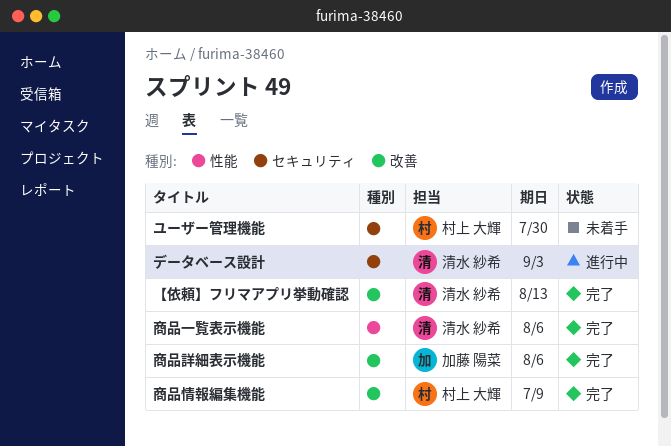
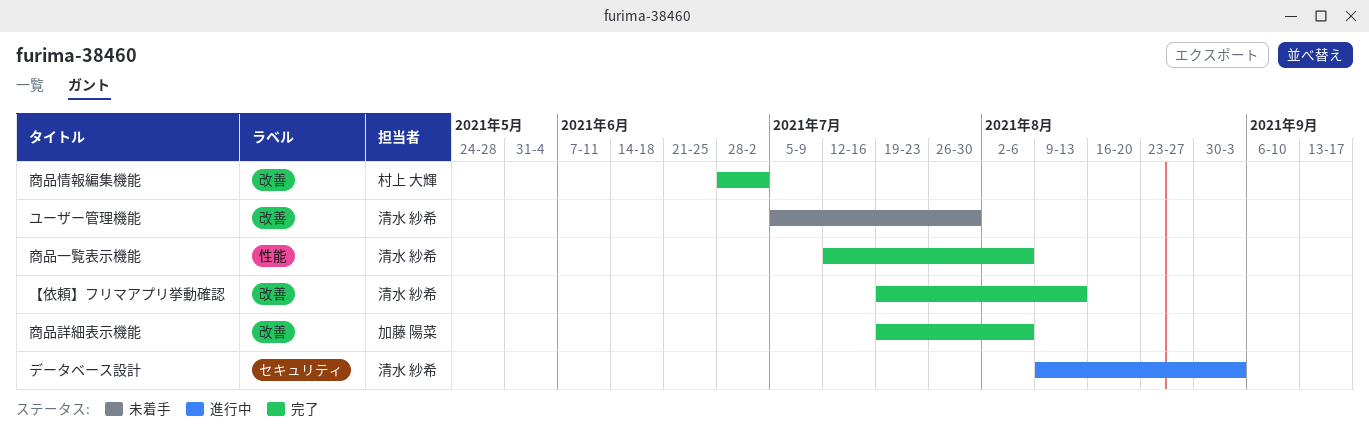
ユーザー管理機能, owner: 村上 大輝 -> 清水 紗希
ユーザー管理機能, label: セキュリティ -> 改善
商品情報編集機能, due: Jul 9 -> Jul 2

